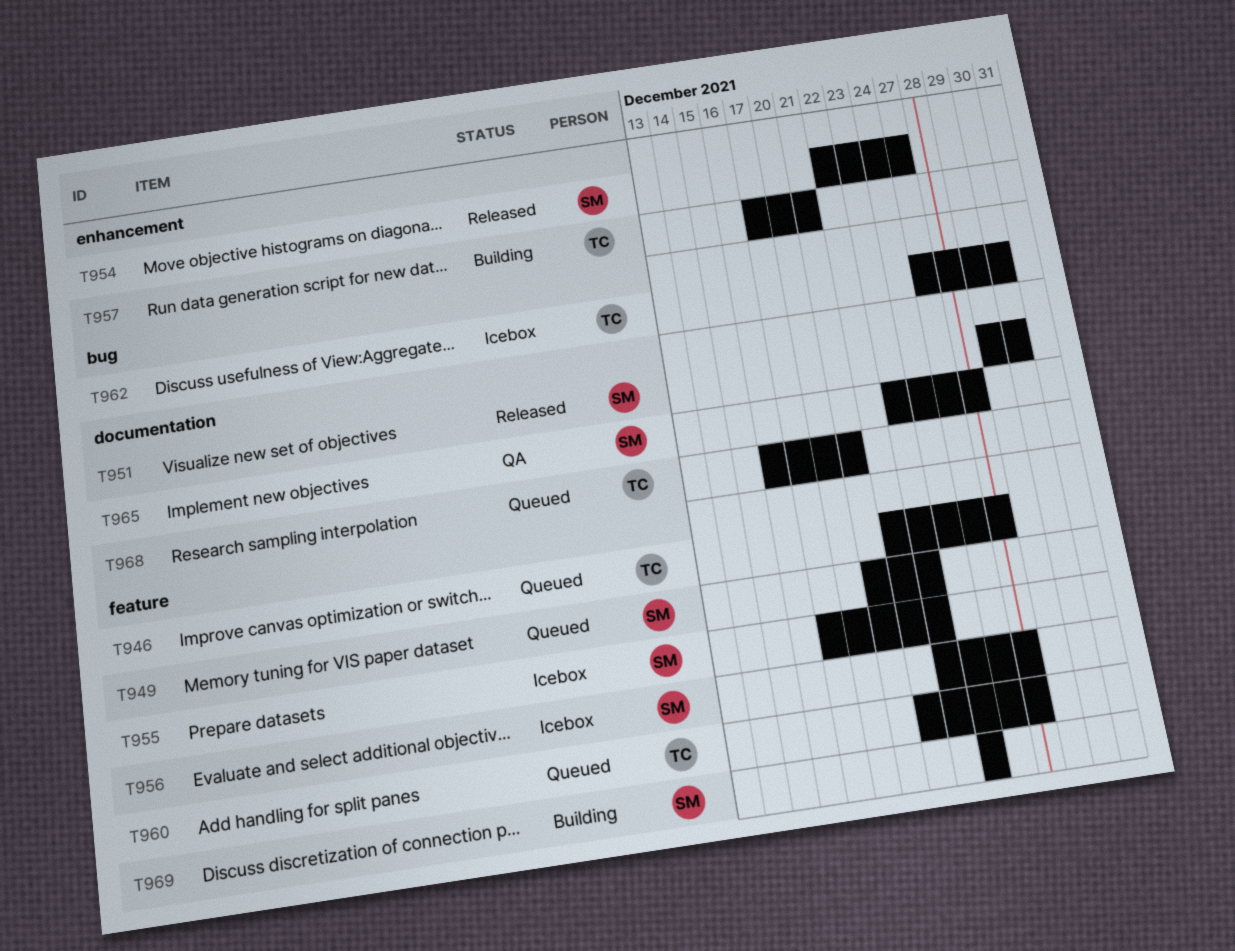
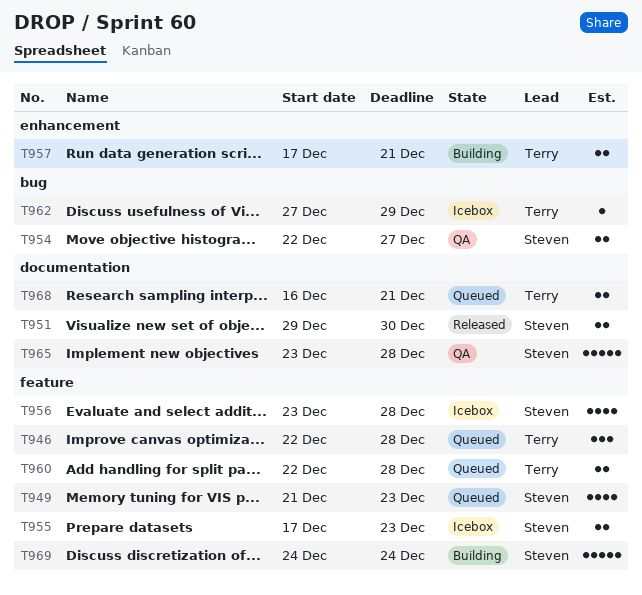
T954, status: Released -> QA
T954, label: enhancement -> bug
T962, due: Dec 30 -> Dec 29

